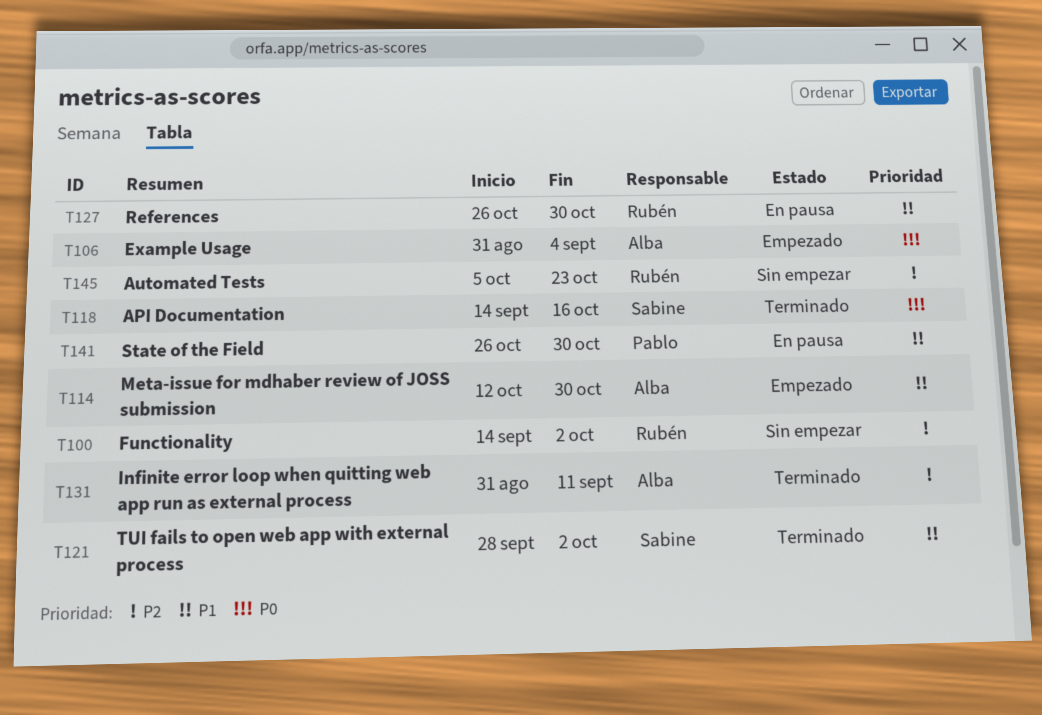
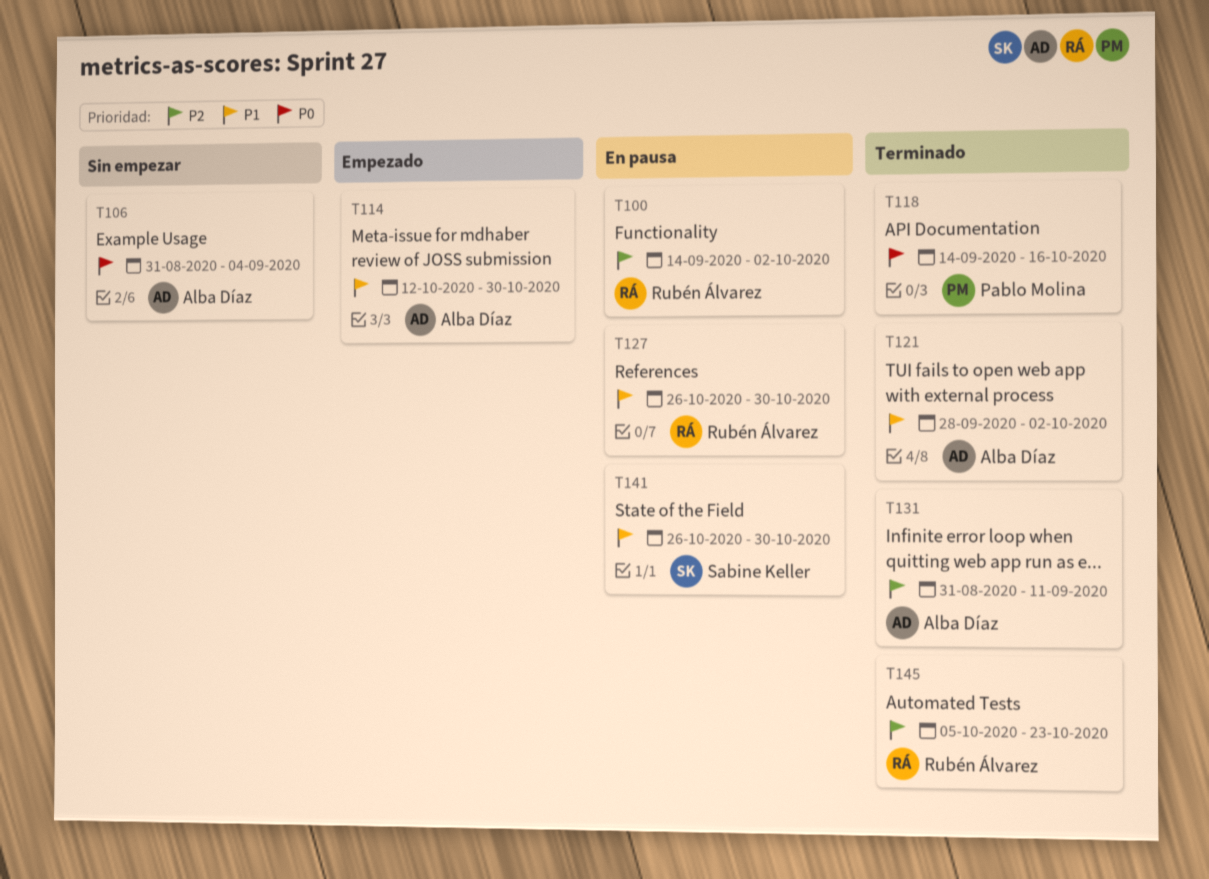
T100, status: Sin empezar -> En pausa
T106, status: Empezado -> Sin empezar
T118, owner: Sabine Keller -> Pablo Molina
T121, owner: Sabine Keller -> Alba Díaz
T141, owner: Pablo Molina -> Sabine Keller
T145, status: Sin empezar -> Terminado

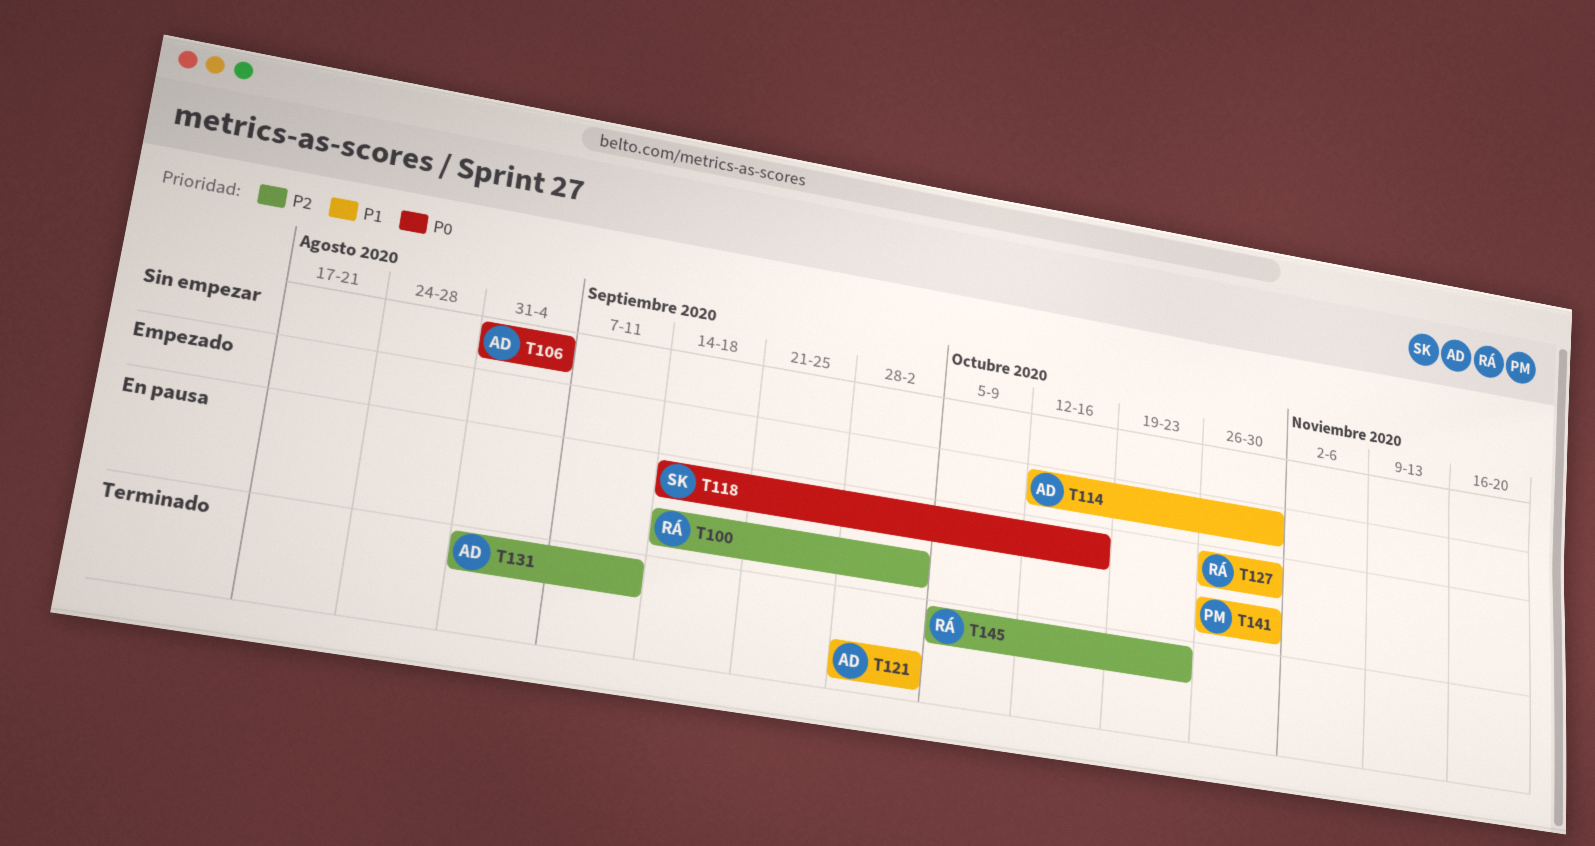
T118, status: Terminado -> En pausa
T118, owner: Pablo Molina -> Sabine Keller
T141, owner: Sabine Keller -> Pablo Molina

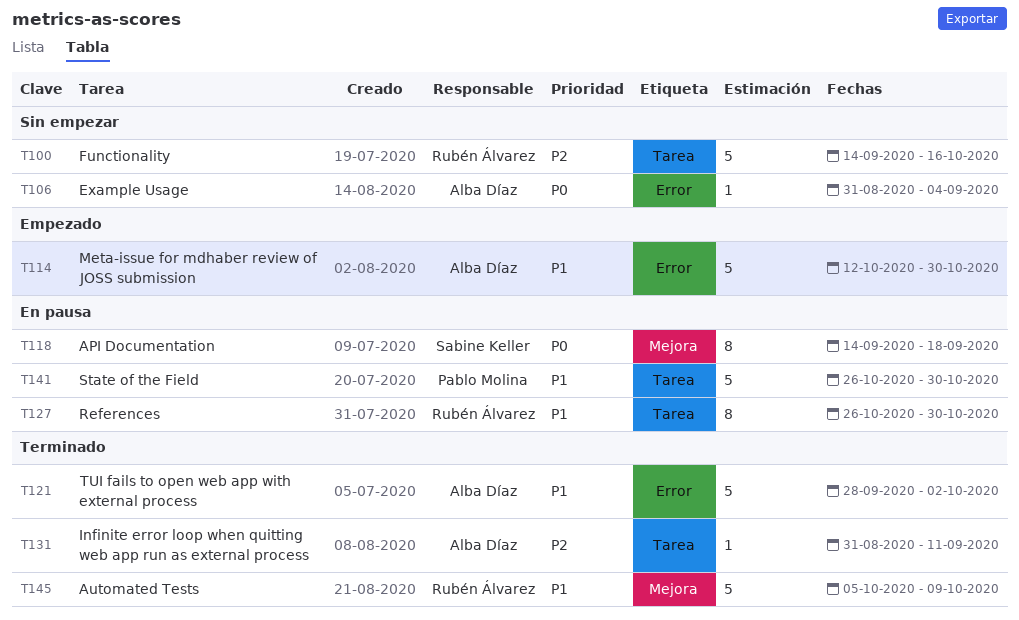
T100, status: En pausa -> Sin empezar
T100, due: Oct 2 -> Oct 16
T118, due: Oct 16 -> Sep 18
T145, priority: P2 -> P1
T145, due: Oct 23 -> Oct 9

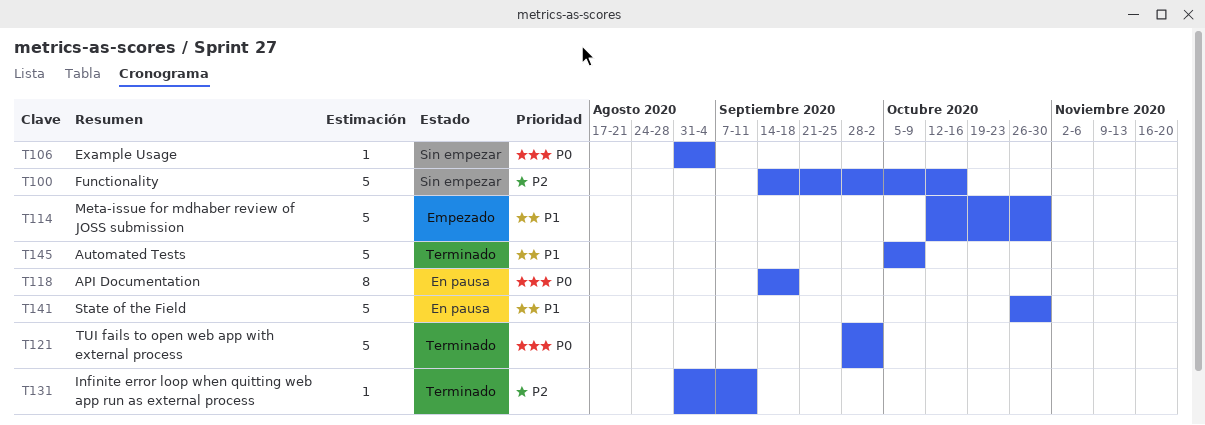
T121, priority: P1 -> P0
T127: present -> none

